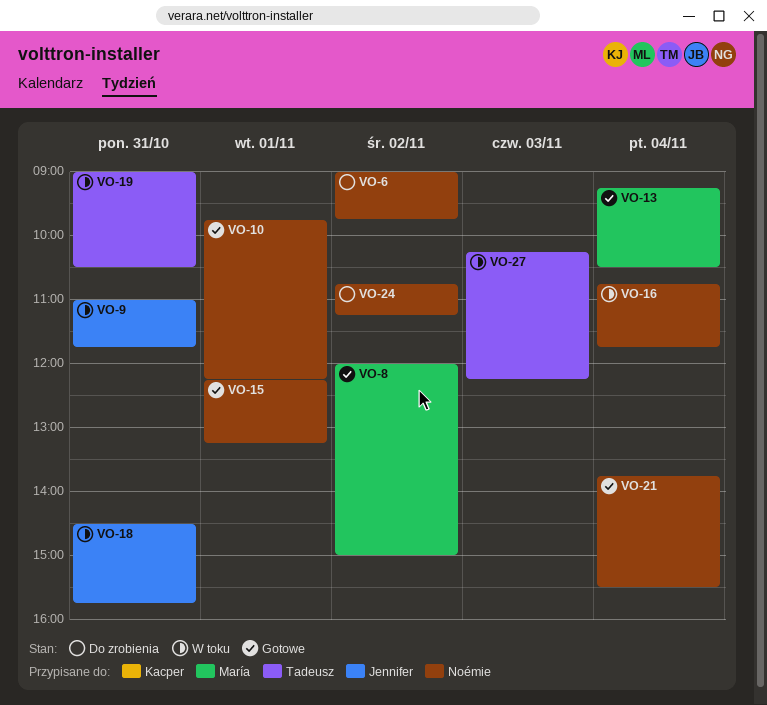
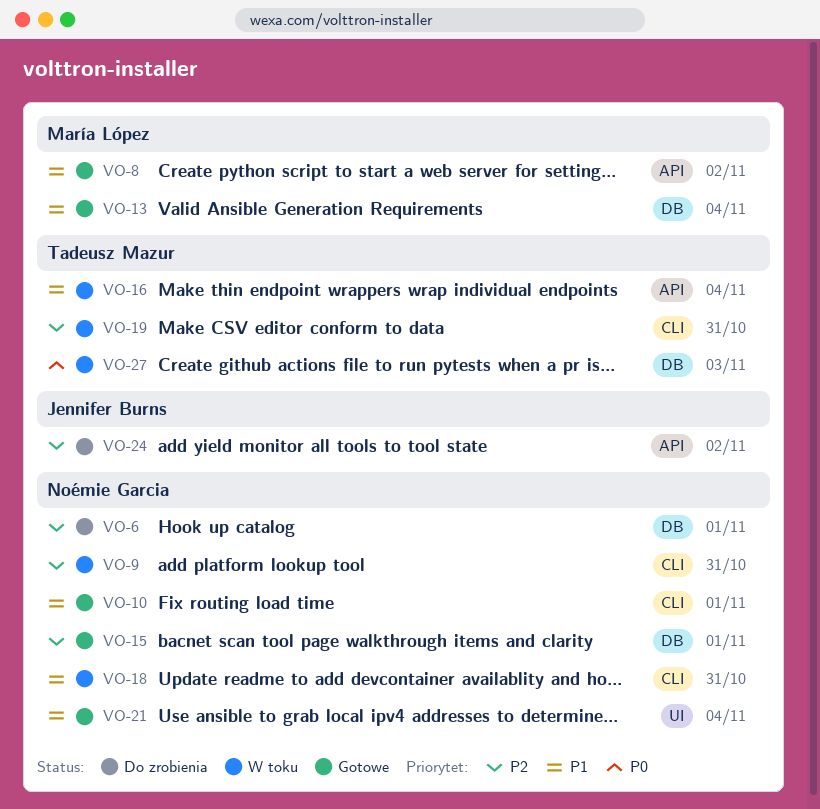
VO-6, day: Nov 2 -> Nov 1
VO-9, owner: Jennifer Burns -> Noémie Garcia
VO-16, owner: Noémie Garcia -> Tadeusz Mazur
VO-18, owner: Jennifer Burns -> Noémie Garcia
VO-24, owner: Noémie Garcia -> Jennifer Burns

